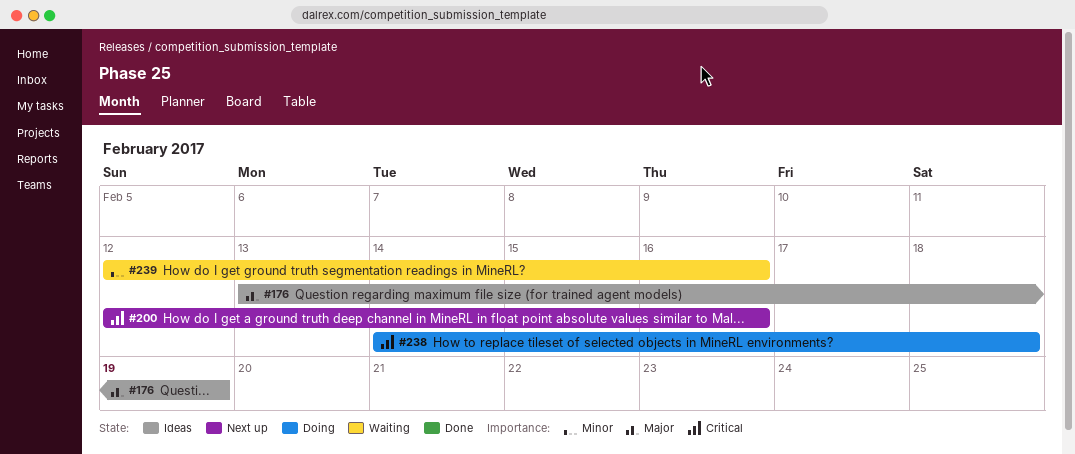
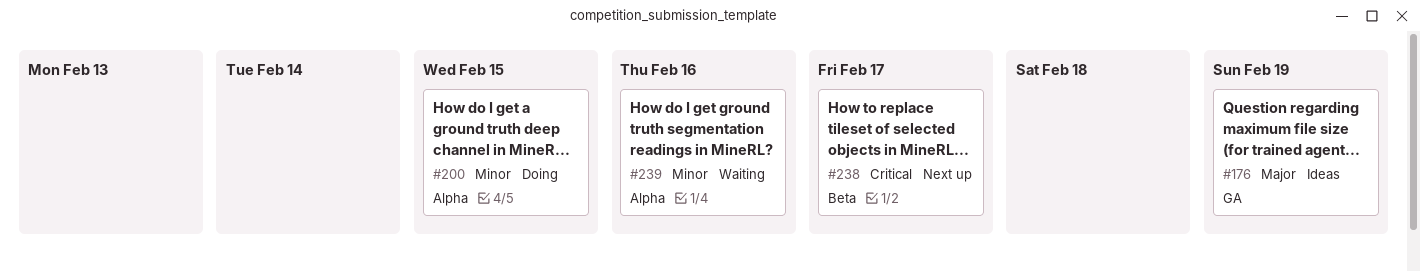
#200, status: Next up -> Doing
#200, priority: Critical -> Minor
#200, due: Feb 16 -> Feb 15
#238, status: Doing -> Next up
#238, due: Feb 18 -> Feb 17

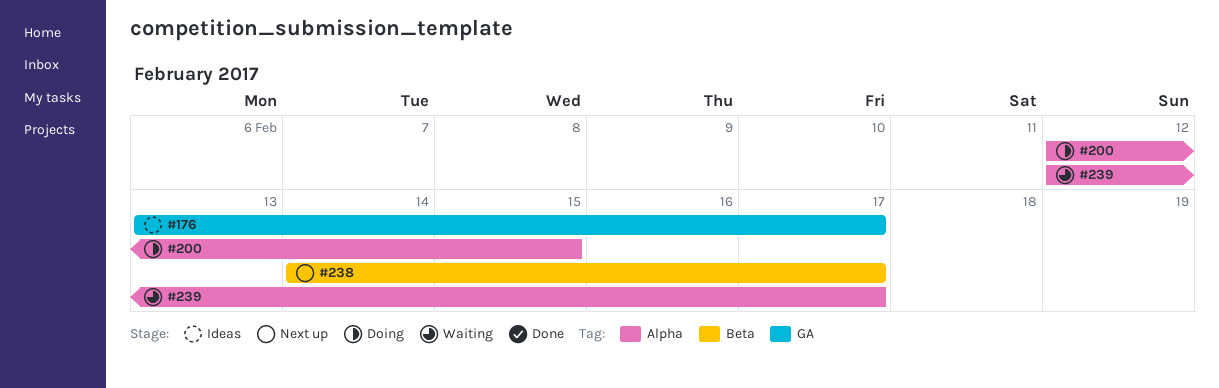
#176, due: Feb 19 -> Feb 17
#239, due: Feb 16 -> Feb 17

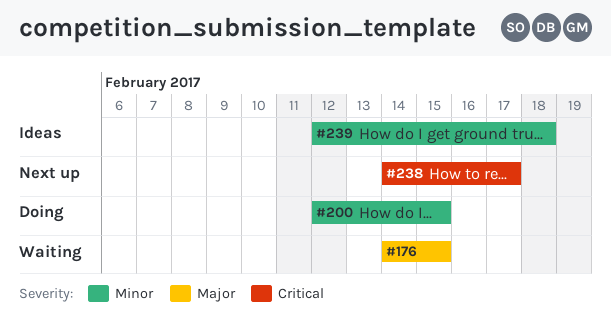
#176, status: Ideas -> Waiting
#176, start: Feb 13 -> Feb 14
#176, due: Feb 17 -> Feb 15
#239, status: Waiting -> Ideas
#239, due: Feb 17 -> Feb 18

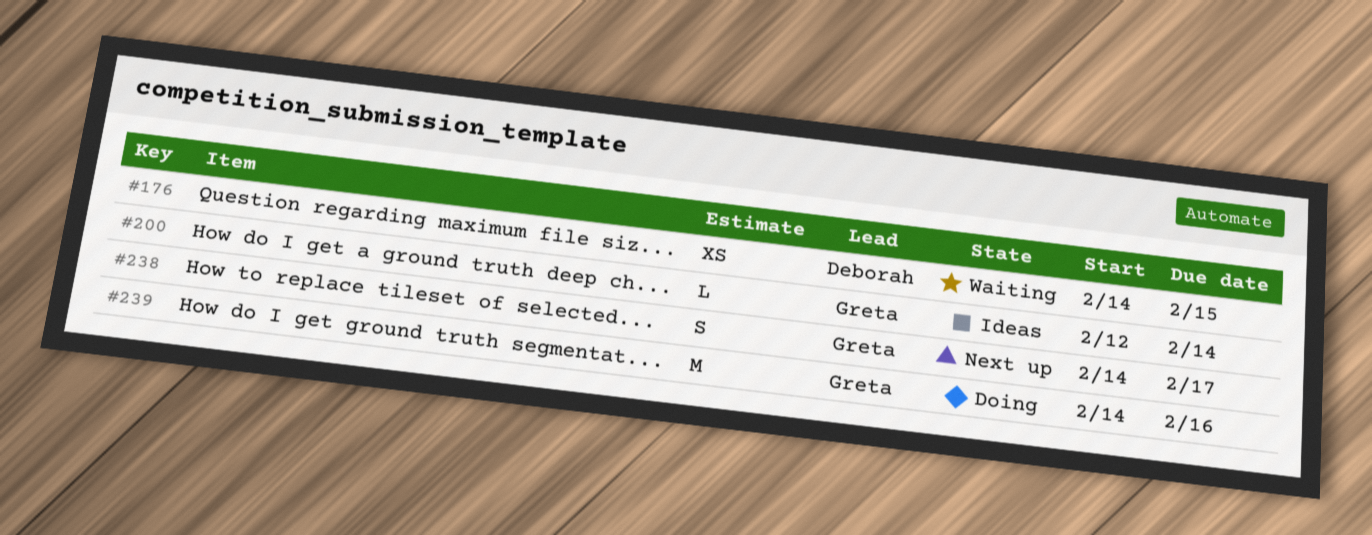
#200, status: Doing -> Ideas
#200, due: Feb 15 -> Feb 14
#239, status: Ideas -> Doing
#239, start: Feb 12 -> Feb 14
#239, due: Feb 18 -> Feb 16

